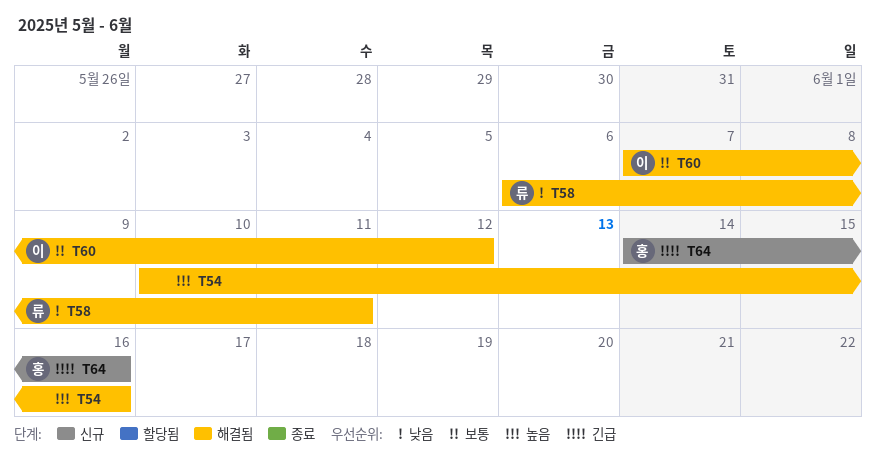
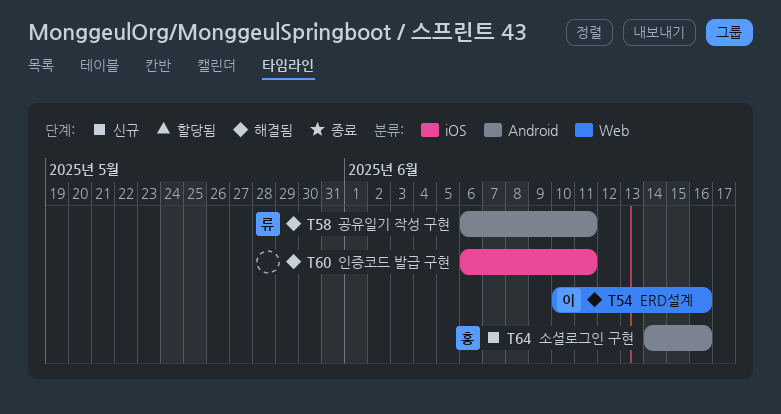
T54, owner: none -> 이
T60, owner: 이 -> none
T60, start: Jun 7 -> Jun 6
T60, due: Jun 12 -> Jun 11

